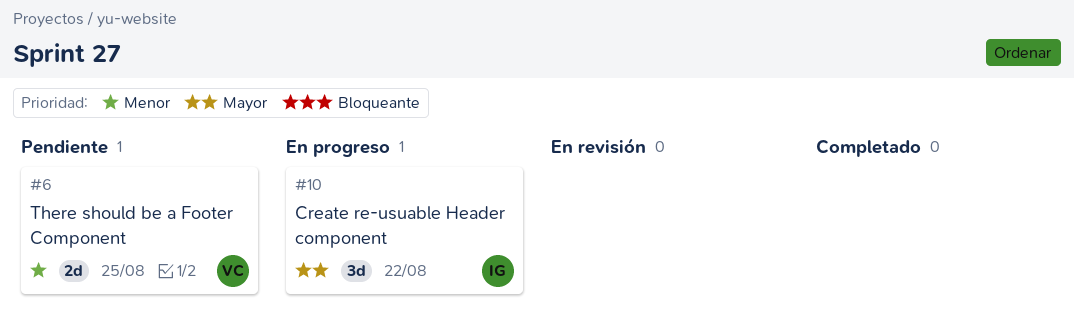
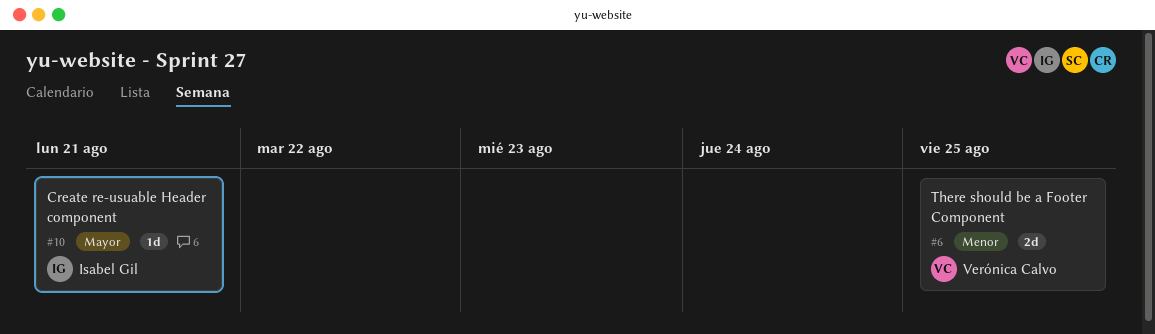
#10, estimate: 3d -> 1d
#10, due: Aug 22 -> Aug 21

